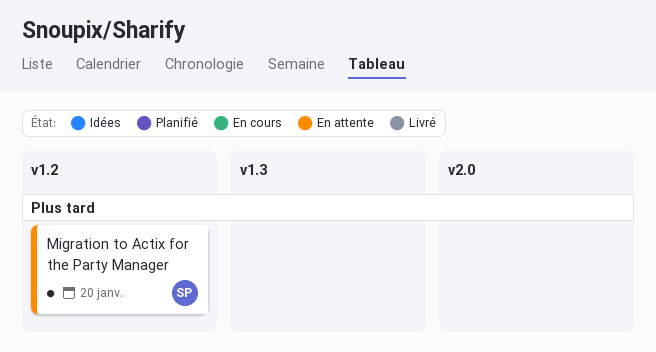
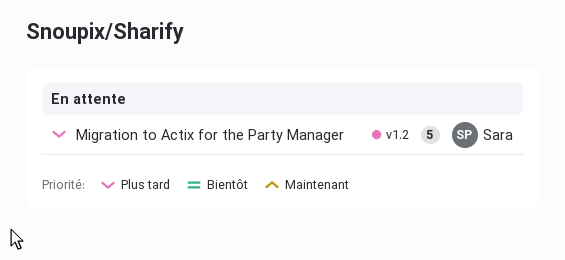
Migration to Actix for the Party Manager, estimate: 1 -> 5

